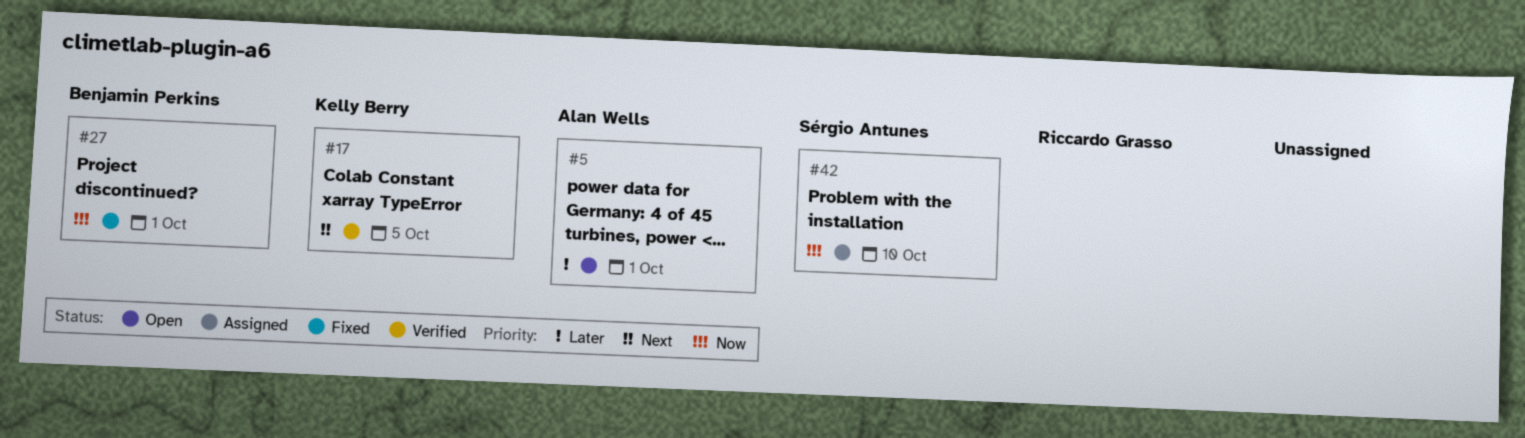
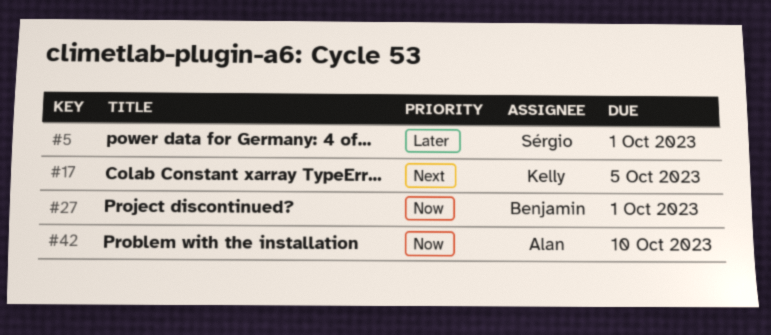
#5, owner: Alan Wells -> Sérgio Antunes
#42, owner: Sérgio Antunes -> Alan Wells

